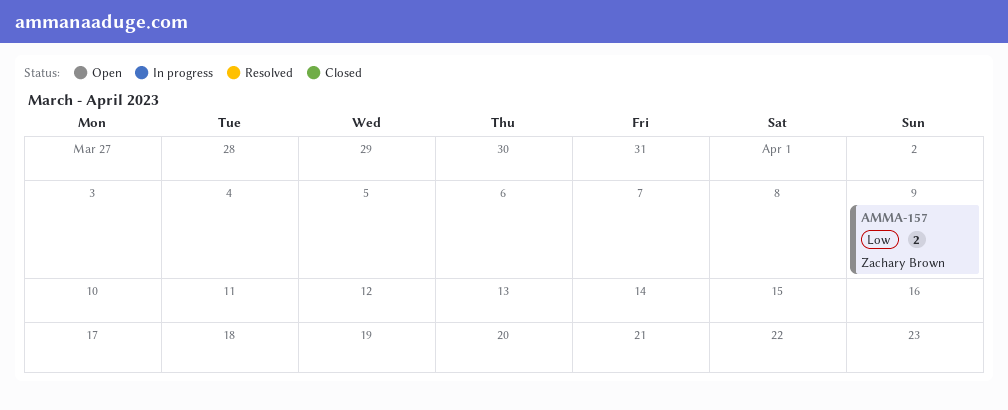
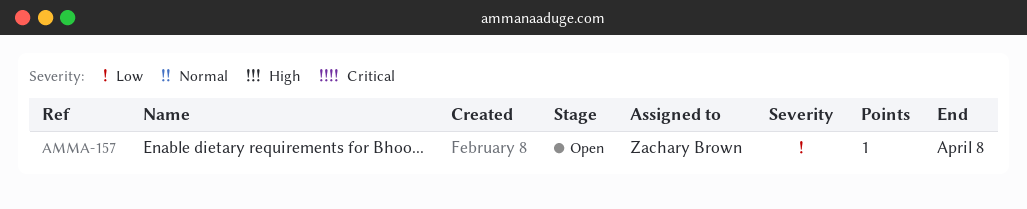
AMMA-157, estimate: 2 -> 1
AMMA-157, due: Apr 9 -> Apr 8

